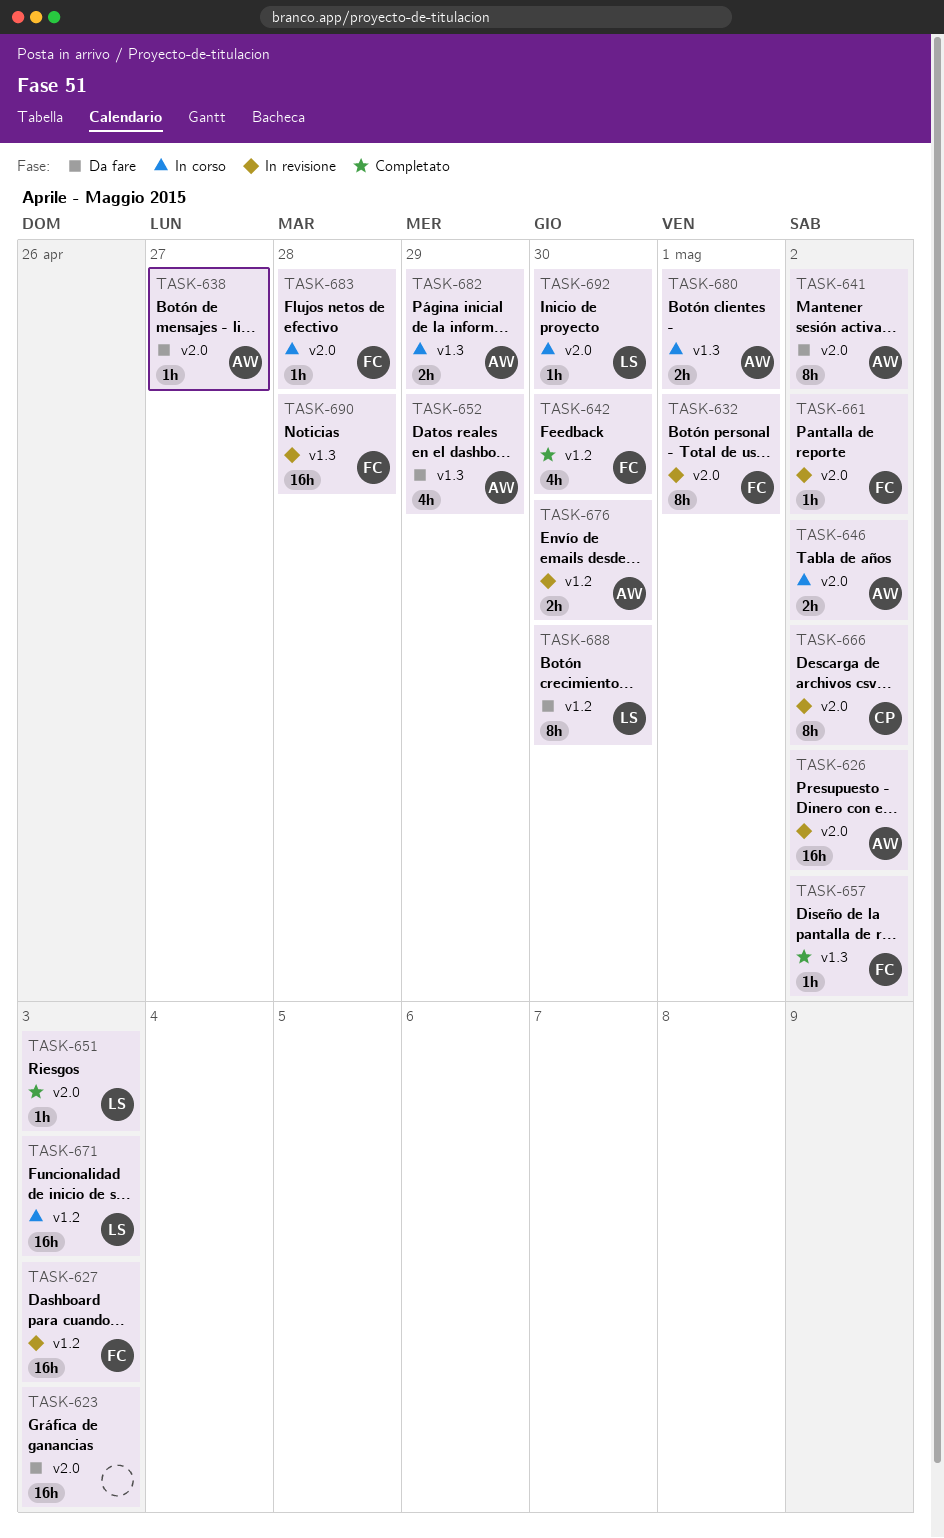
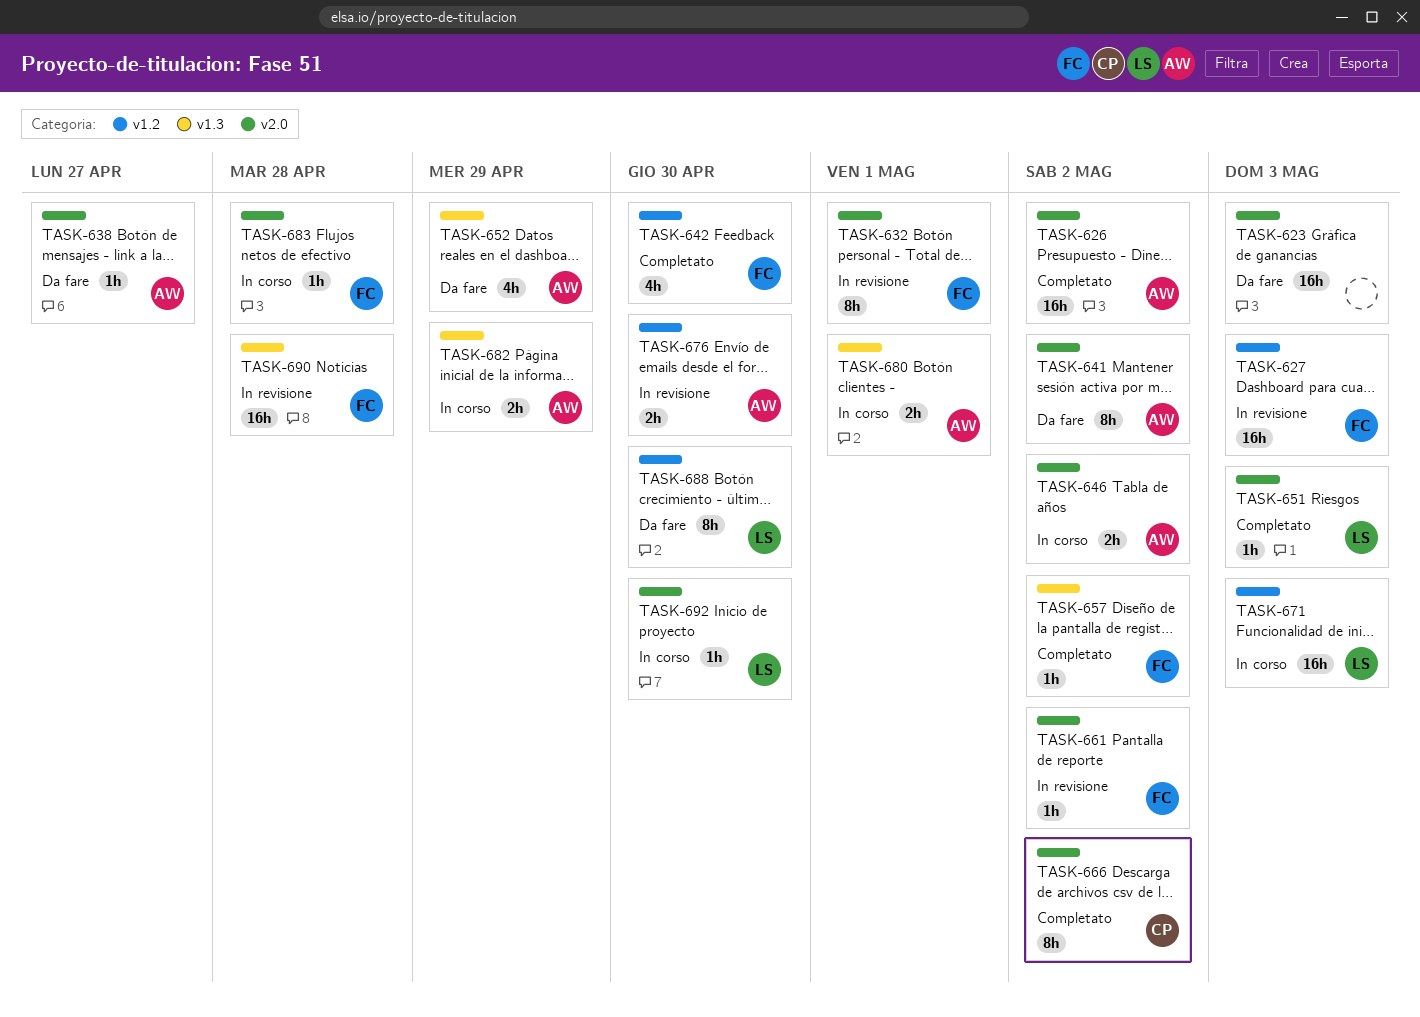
TASK-626, status: In revisione -> Completato
TASK-666, status: In revisione -> Completato

